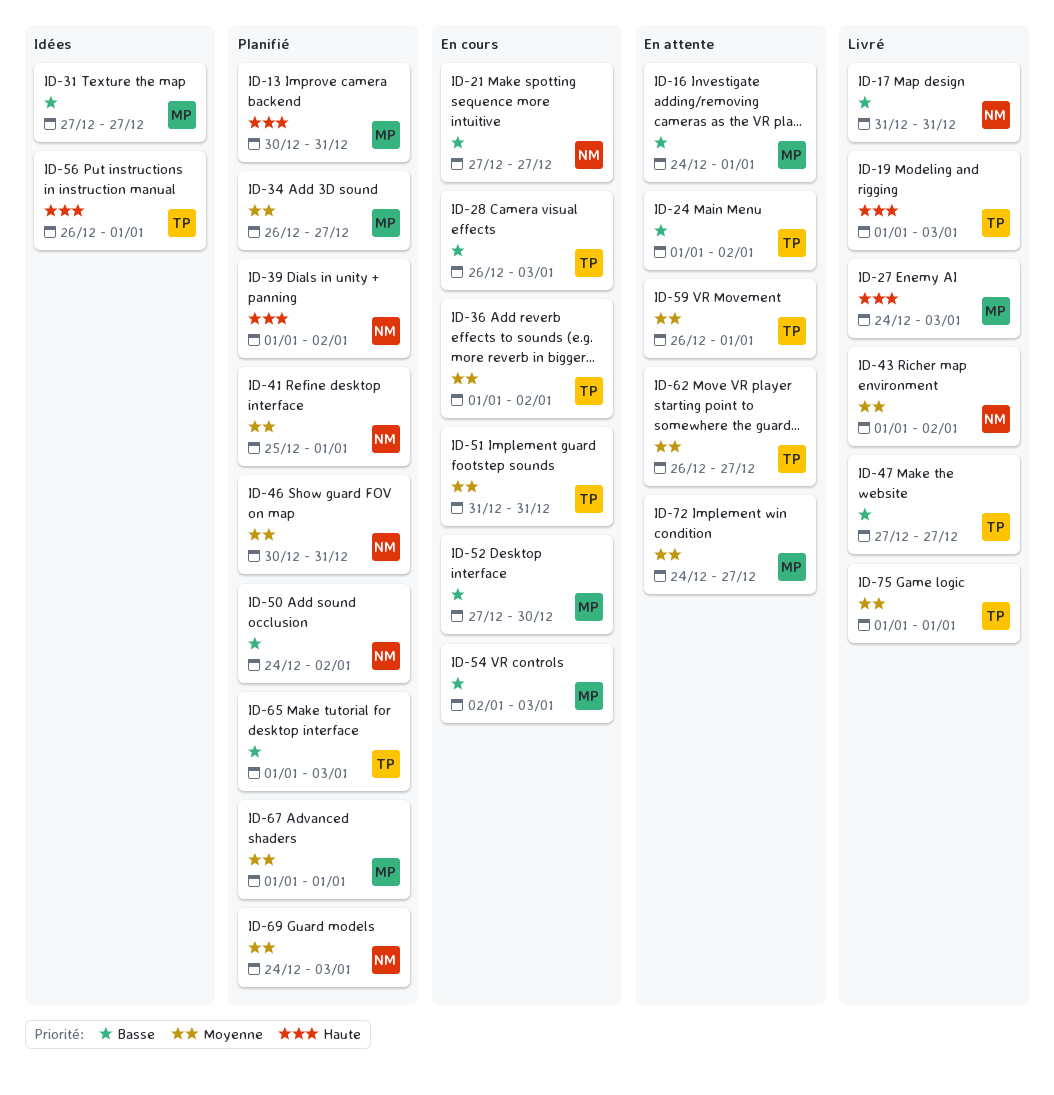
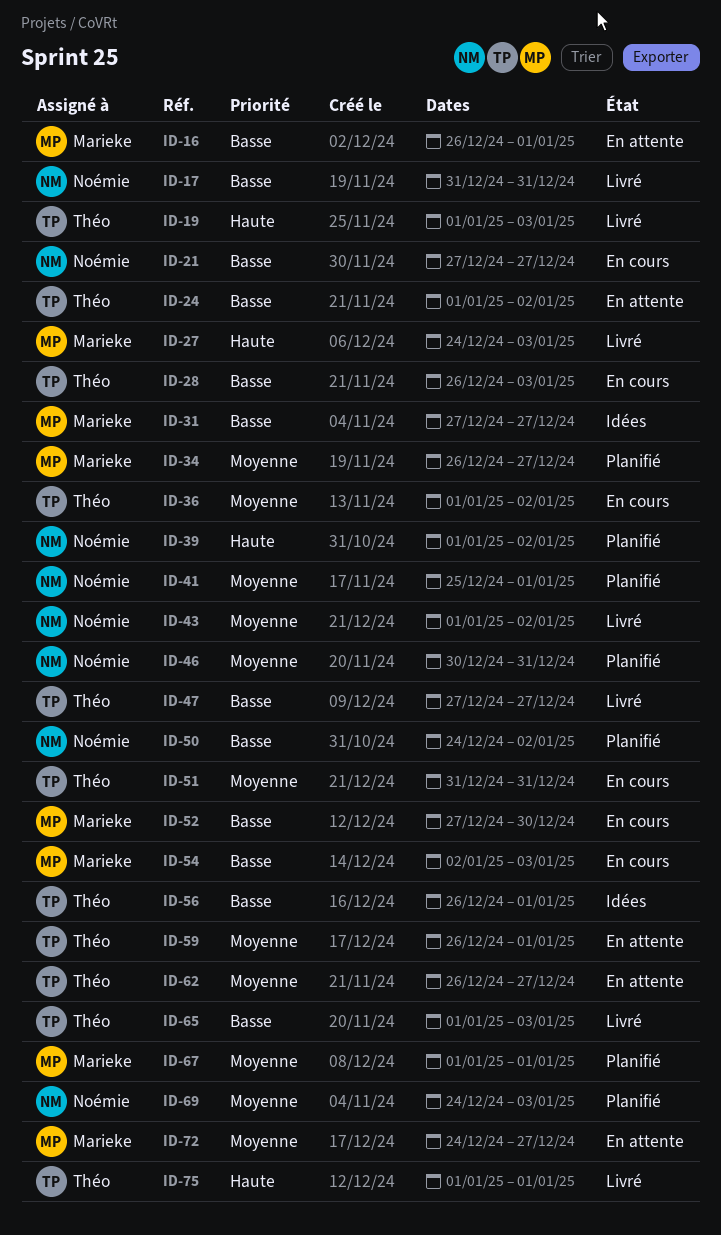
ID-13: present -> none
ID-16, start: Dec 24 -> Dec 26
ID-56, priority: Haute -> Basse
ID-65, status: Planifié -> Livré
ID-75, priority: Moyenne -> Haute

